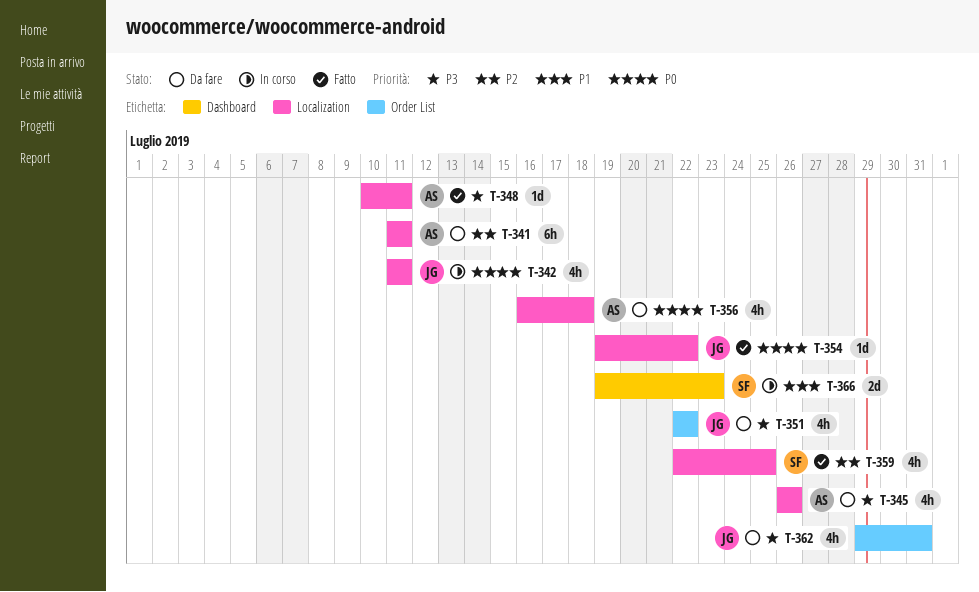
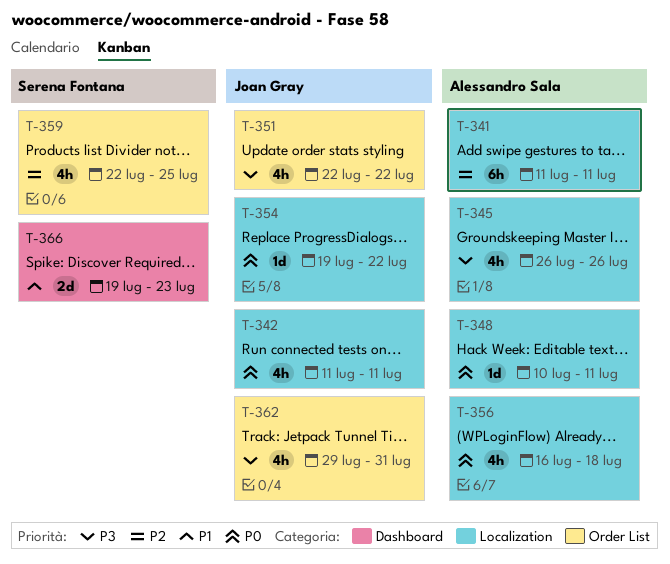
T-348, priority: P3 -> P0
T-359, label: Localization -> Order List

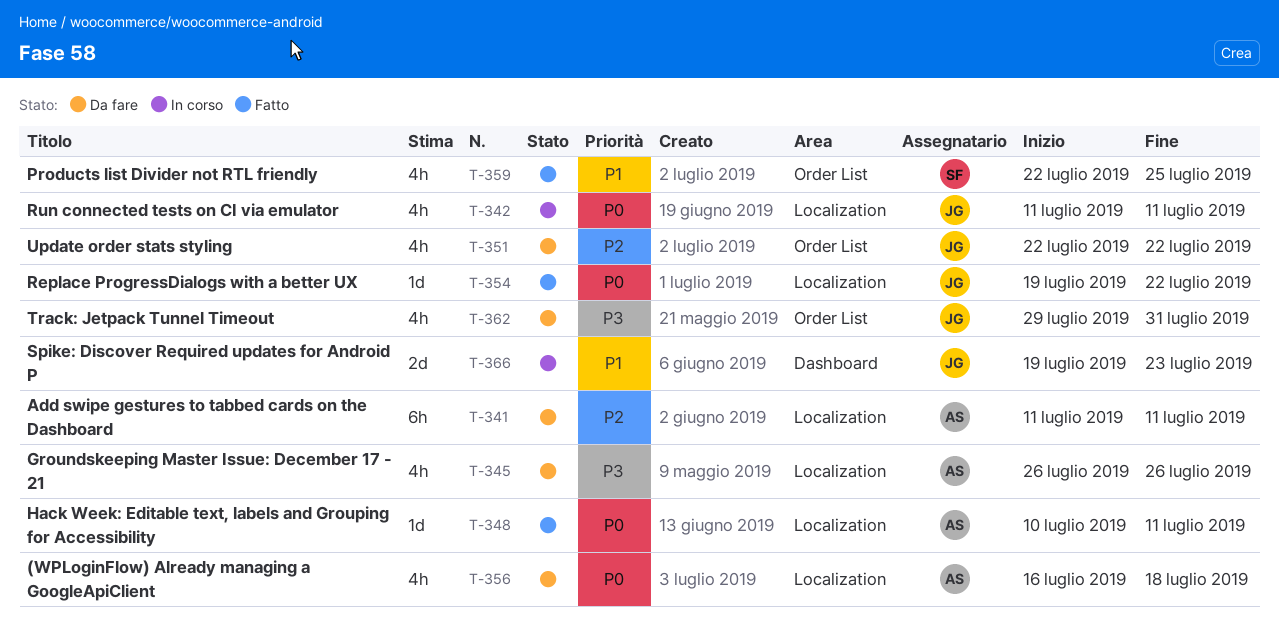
T-351, priority: P3 -> P2
T-359, priority: P2 -> P1
T-366, owner: Serena Fontana -> Joan Gray

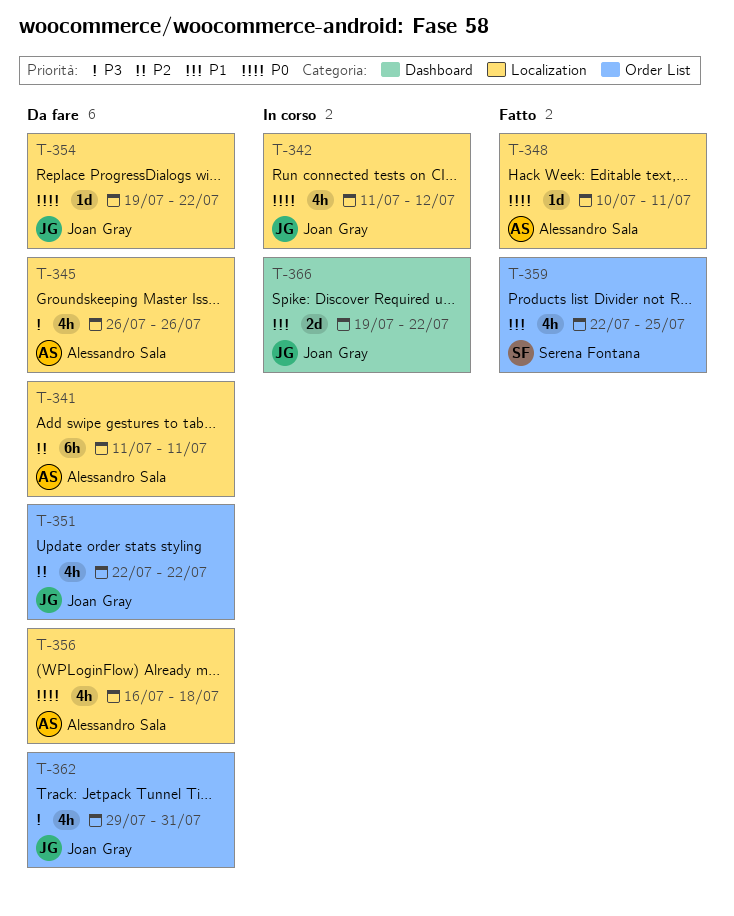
T-342, due: Jul 11 -> Jul 12
T-354, status: Fatto -> Da fare
T-366, due: Jul 23 -> Jul 22

